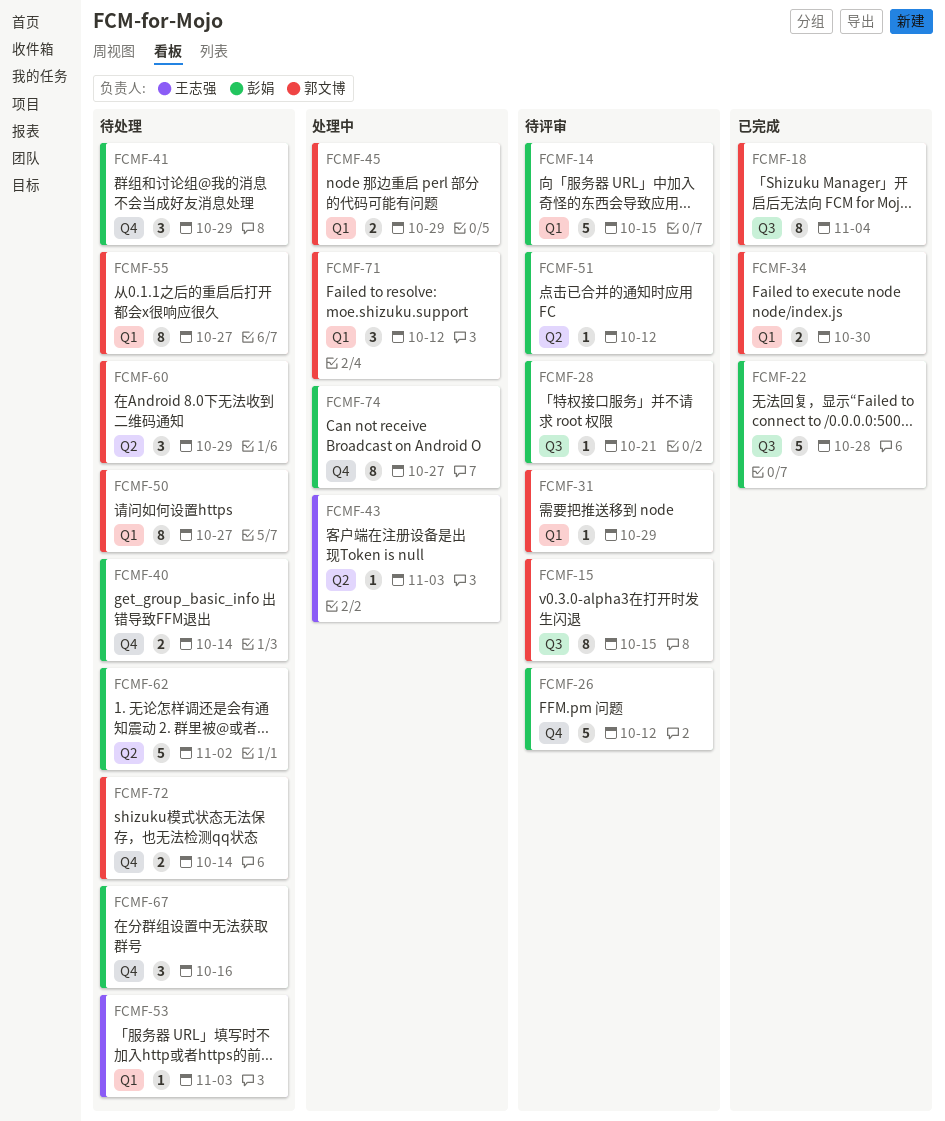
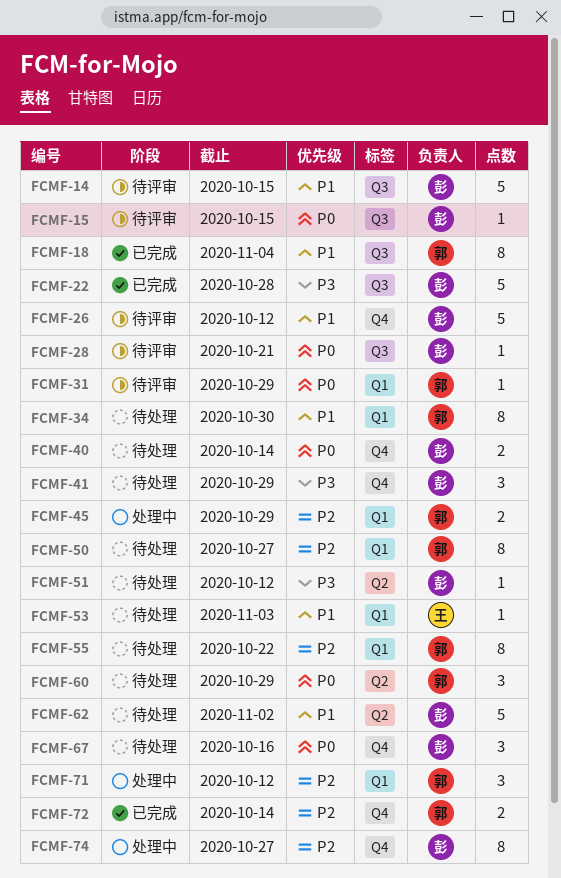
FCMF-14, label: Q1 -> Q3
FCMF-15, owner: 郭文博 -> 彭娟
FCMF-15, estimate: 8 -> 1
FCMF-34, status: 已完成 -> 待处理
FCMF-34, estimate: 2 -> 8
FCMF-43: present -> none
FCMF-51, status: 待评审 -> 待处理
FCMF-55, due: Oct 27 -> Oct 22
FCMF-72, status: 待处理 -> 已完成

